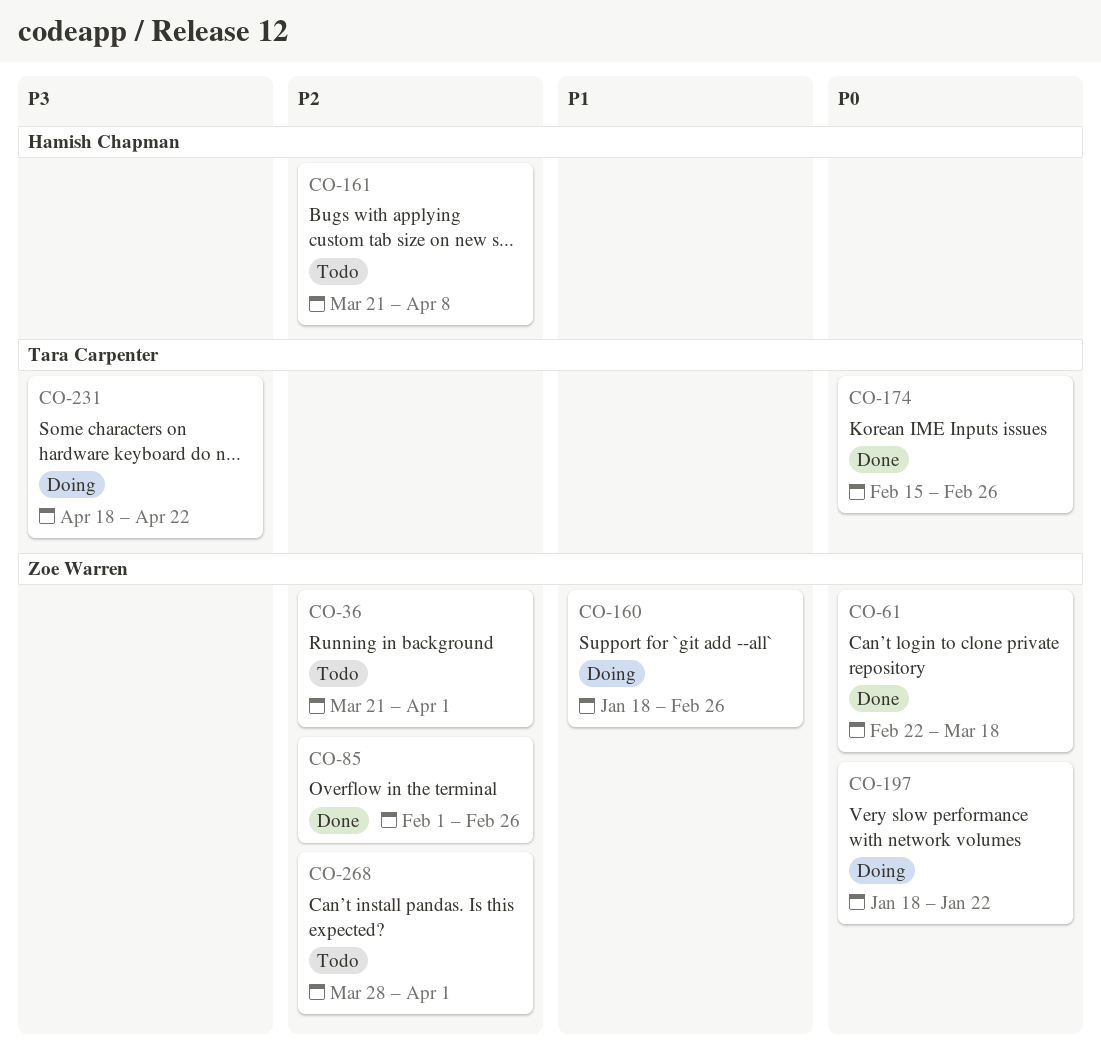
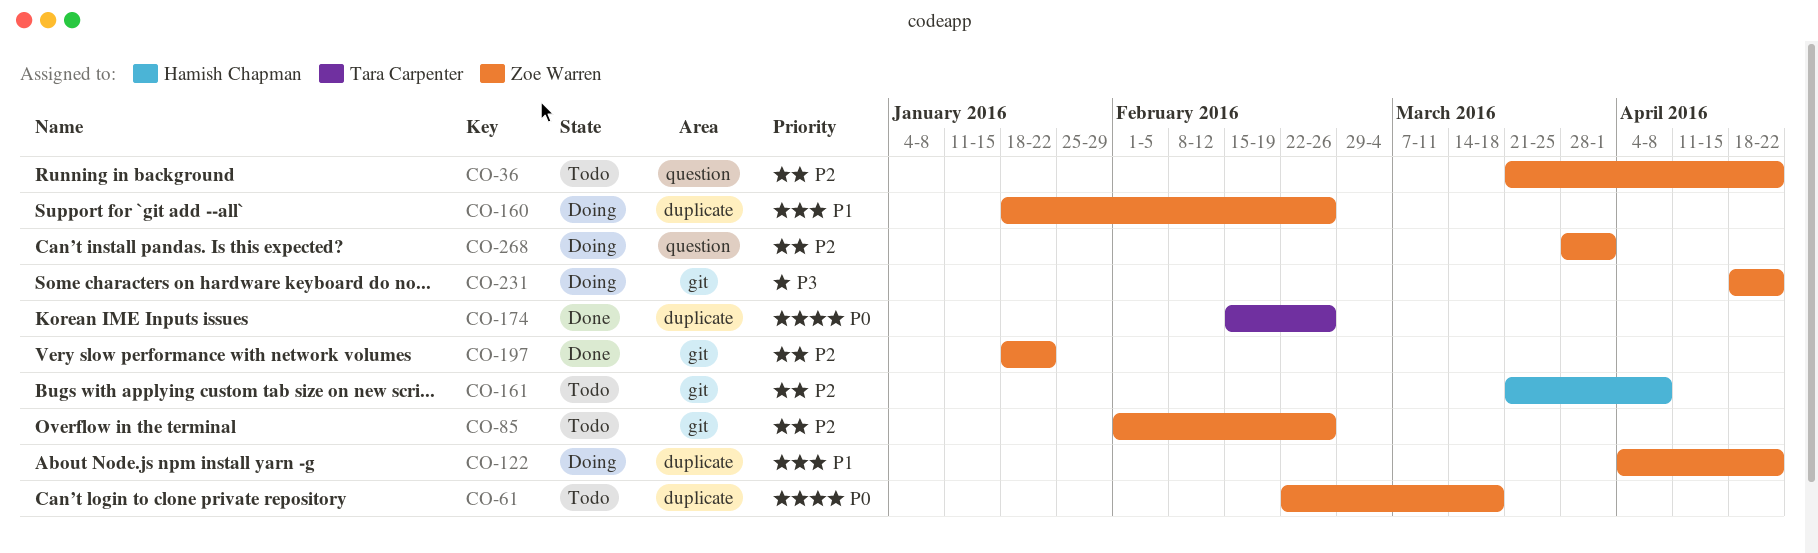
CO-36, due: Apr 1 -> Apr 22
CO-61, status: Done -> Todo
CO-85, status: Done -> Todo
CO-122: none -> present
CO-197, status: Doing -> Done
CO-197, priority: P0 -> P2
CO-231, owner: Tara Carpenter -> Zoe Warren
CO-268, status: Todo -> Doing

